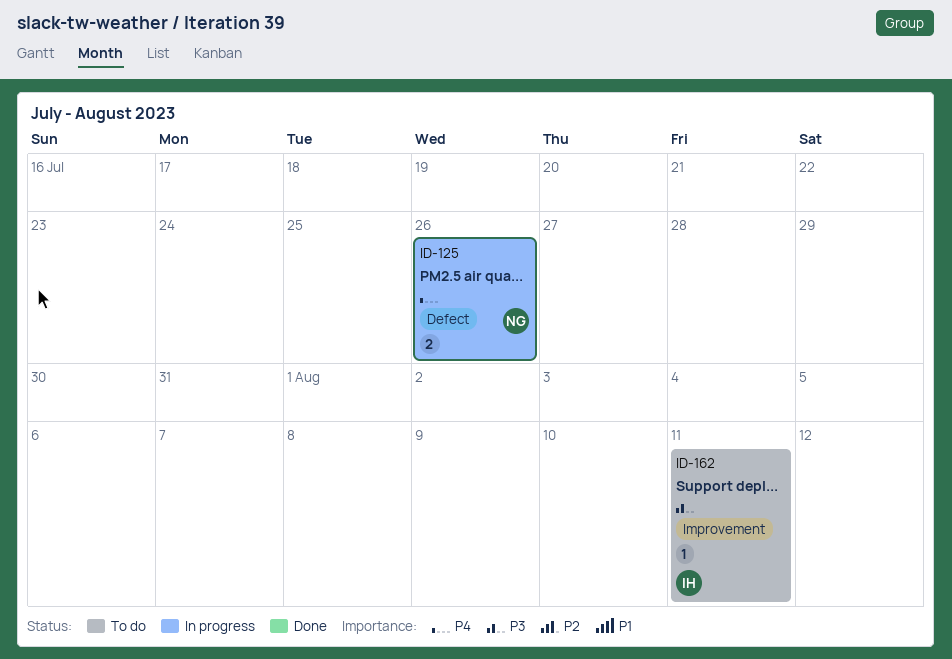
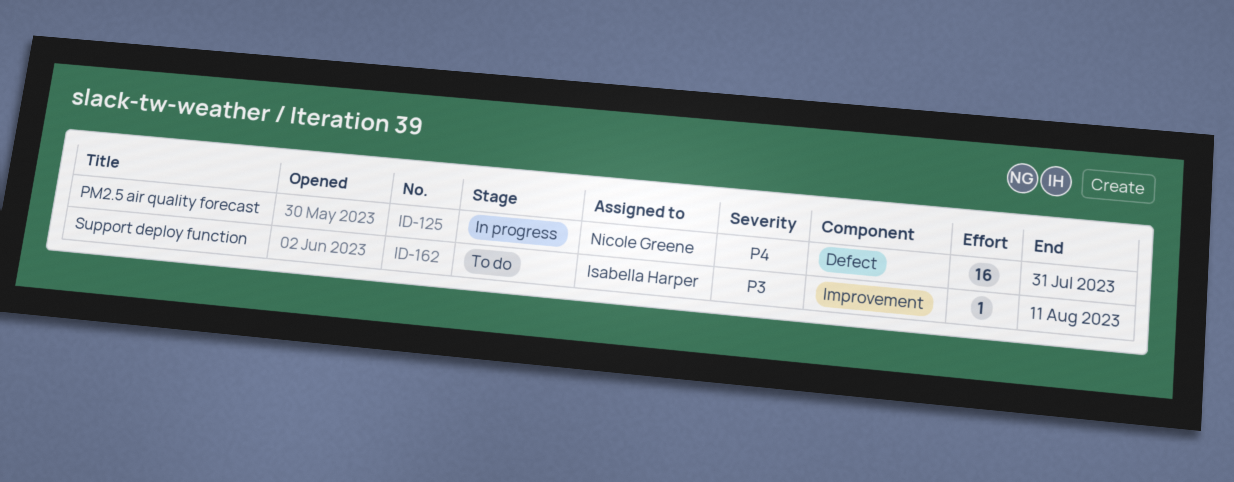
ID-125, estimate: 2 -> 16
ID-125, due: Jul 26 -> Jul 31

